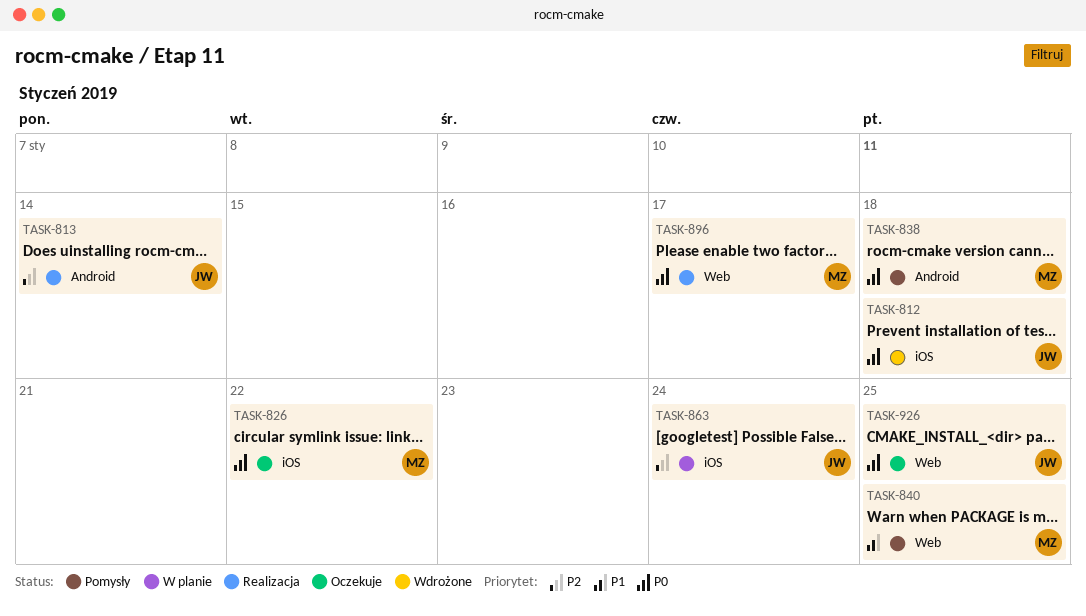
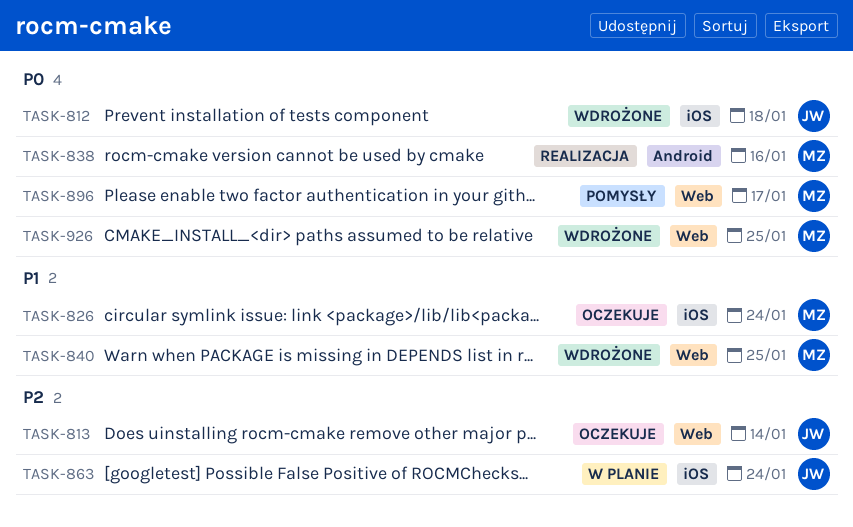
TASK-813, status: Realizacja -> Oczekuje
TASK-813, label: Android -> Web
TASK-826, priority: P0 -> P1
TASK-826, due: Jan 22 -> Jan 24
TASK-838, status: Pomysły -> Realizacja
TASK-838, due: Jan 18 -> Jan 16
TASK-840, status: Pomysły -> Wdrożone
TASK-896, status: Realizacja -> Pomysły
TASK-926, status: Oczekuje -> Wdrożone
TASK-926, owner: JW -> MZ

